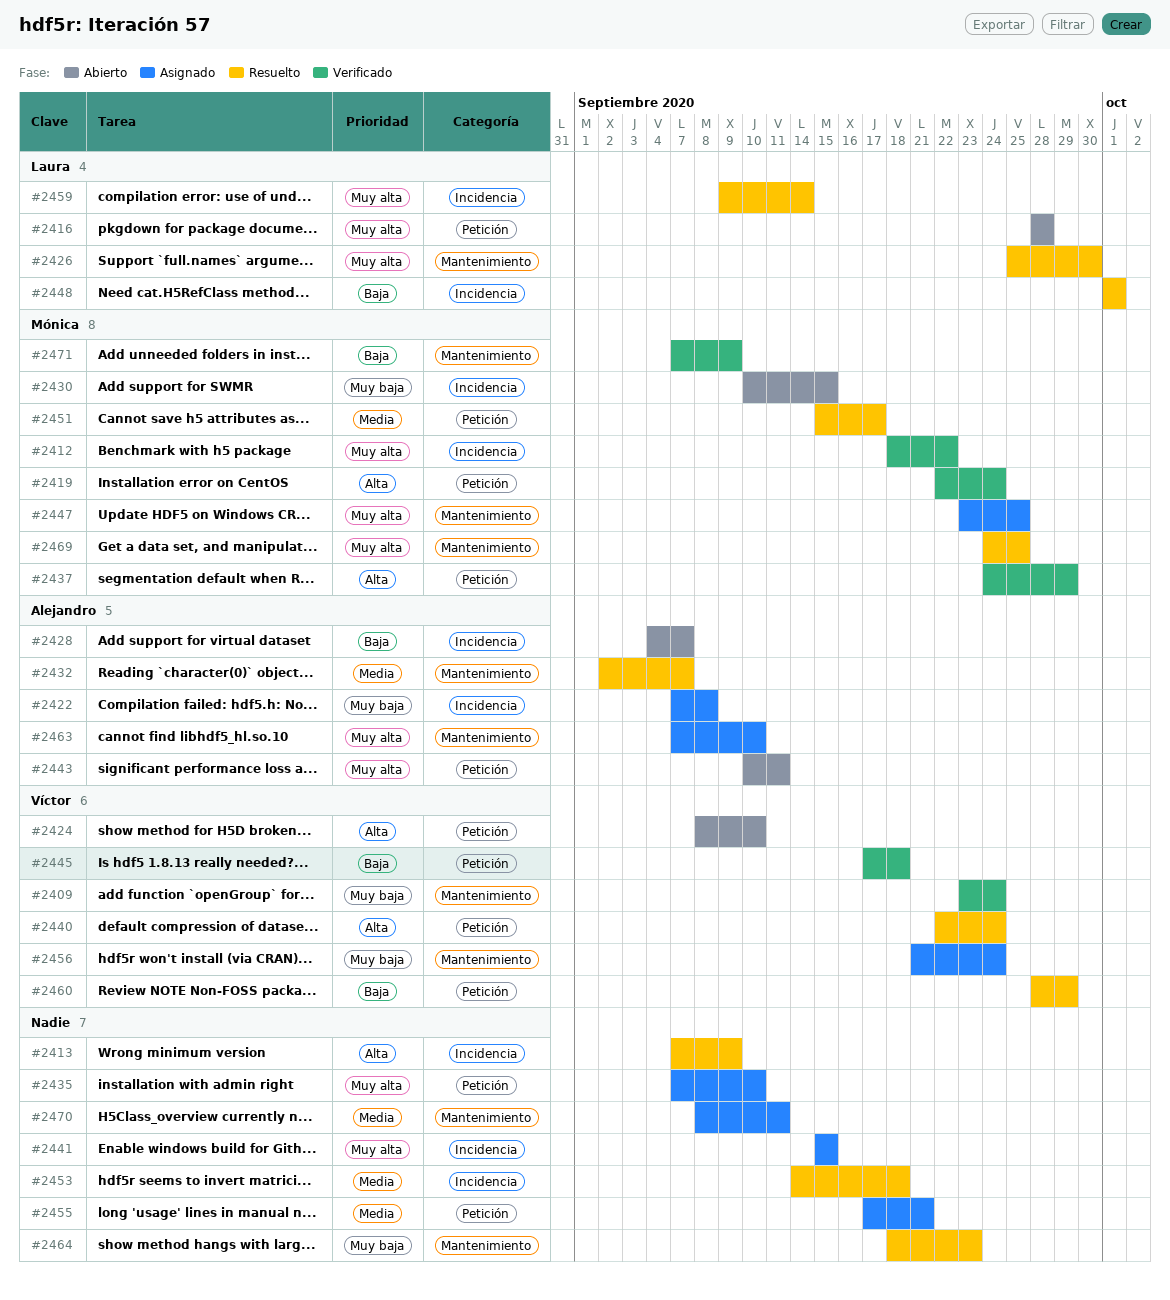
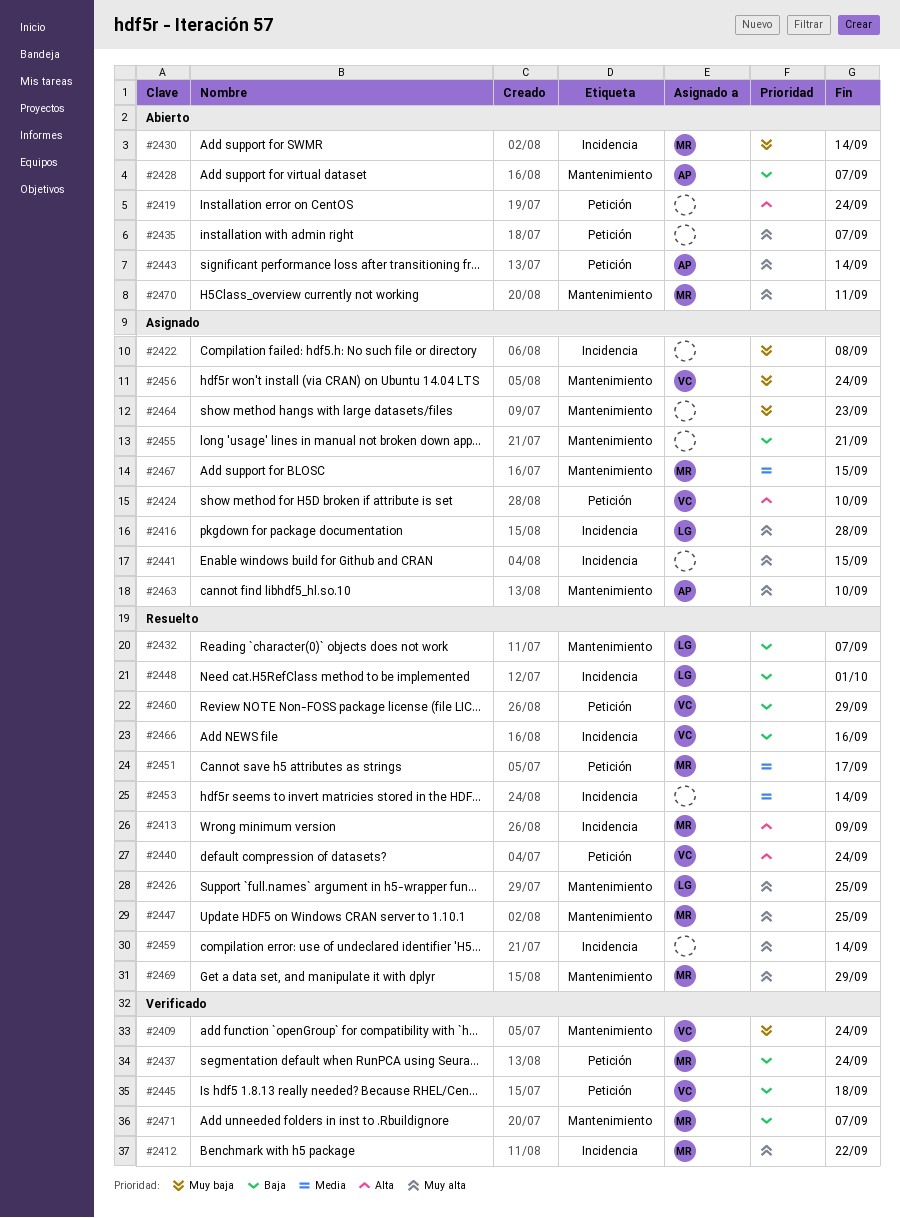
#2413, owner: none -> Mónica
#2416, status: Abierto -> Asignado
#2416, label: Petición -> Incidencia
#2419, status: Verificado -> Abierto
#2419, owner: Mónica -> none
#2422, owner: Alejandro -> none
#2424, status: Abierto -> Asignado
#2426, due: Sep 30 -> Sep 25
#2428, label: Incidencia -> Mantenimiento
#2430, due: Sep 15 -> Sep 14
#2432, owner: Alejandro -> Laura
#2432, priority: Media -> Baja
#2435, status: Asignado -> Abierto
#2435, due: Sep 10 -> Sep 7
#2437, priority: Alta -> Baja
#2437, due: Sep 29 -> Sep 24
#2443, due: Sep 11 -> Sep 14
#2447, status: Asignado -> Resuelto
#2453, due: Sep 18 -> Sep 14
#2455, priority: Media -> Baja
#2455, label: Petición -> Mantenimiento
#2459, owner: Laura -> none
#2464, status: Resuelto -> Asignado
#2466: none -> present
#2467: none -> present
#2469, due: Sep 25 -> Sep 29
#2470, status: Asignado -> Abierto
#2470, owner: none -> Mónica
#2470, priority: Media -> Muy alta
#2471, due: Sep 9 -> Sep 7

